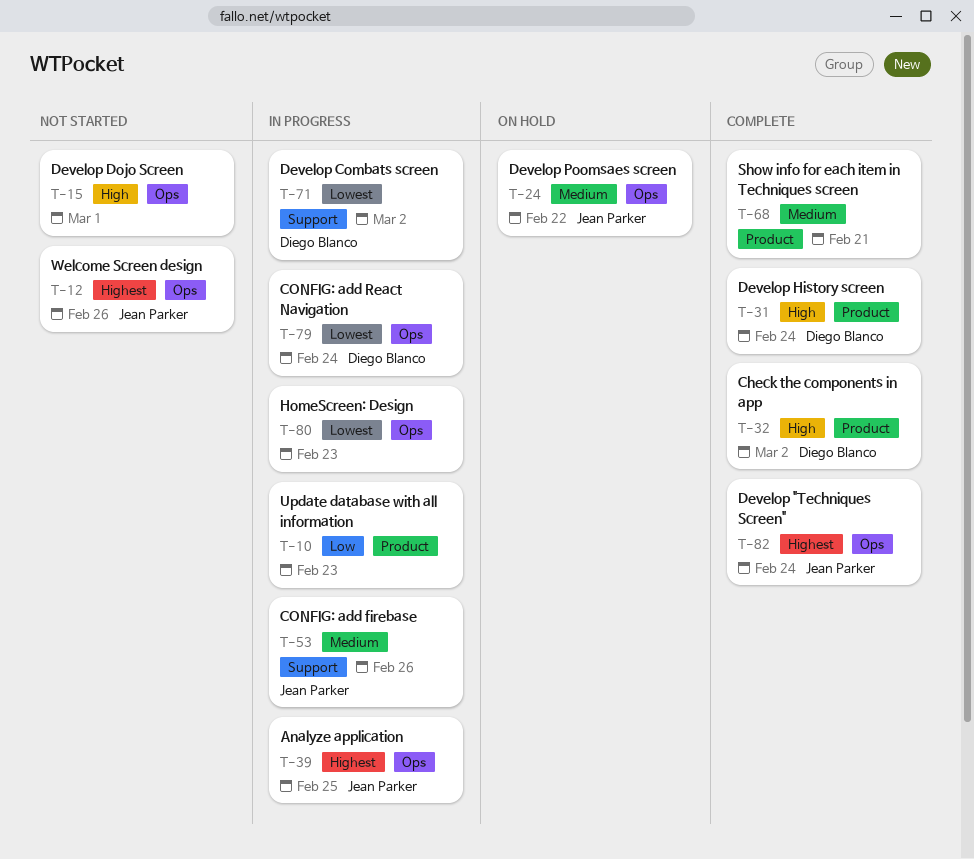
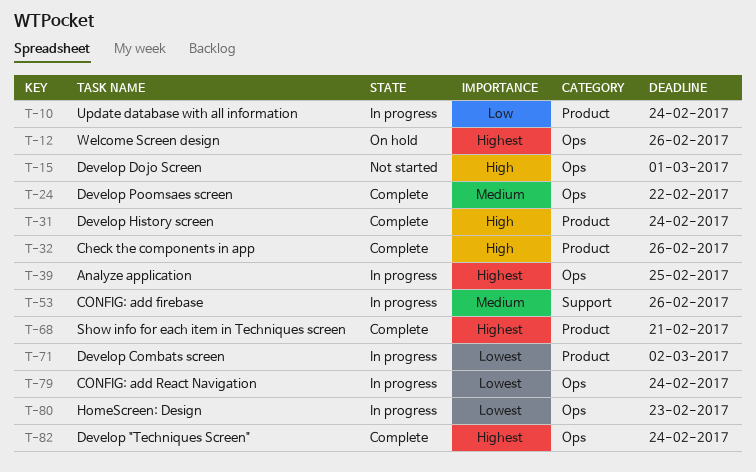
T-10, due: Feb 23 -> Feb 24
T-12, status: Not started -> On hold
T-24, status: On hold -> Complete
T-32, due: Mar 2 -> Feb 26
T-68, priority: Medium -> Highest
T-71, label: Support -> Product

